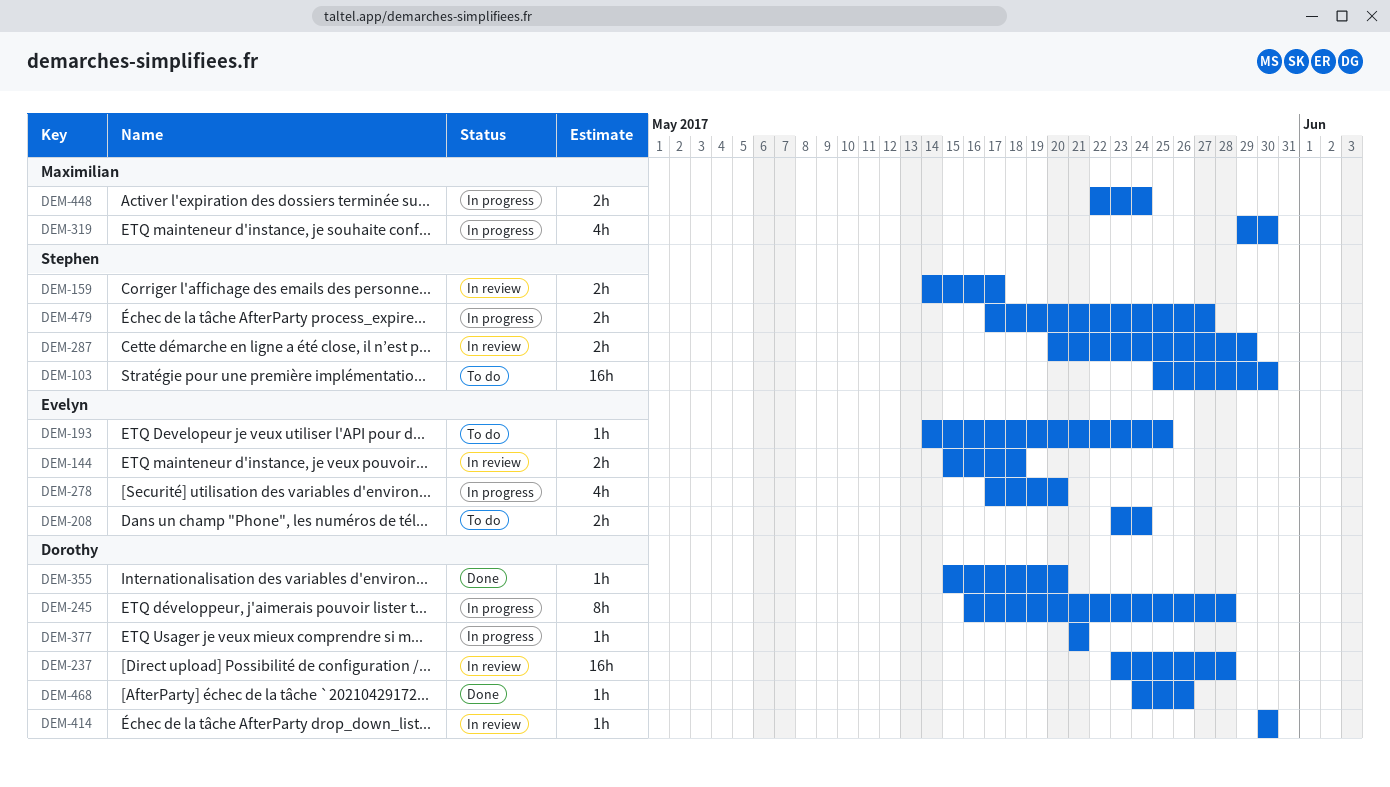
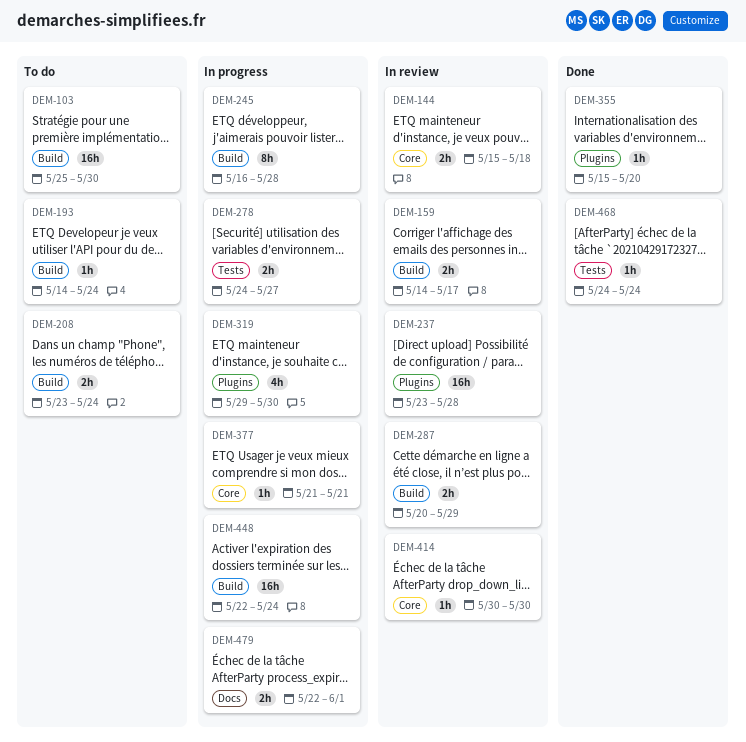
DEM-193, due: May 25 -> May 24
DEM-278, estimate: 4h -> 2h
DEM-278, start: May 17 -> May 24
DEM-278, due: May 20 -> May 27
DEM-448, estimate: 2h -> 16h
DEM-468, due: May 26 -> May 24
DEM-479, start: May 17 -> May 22
DEM-479, due: May 27 -> Jun 1

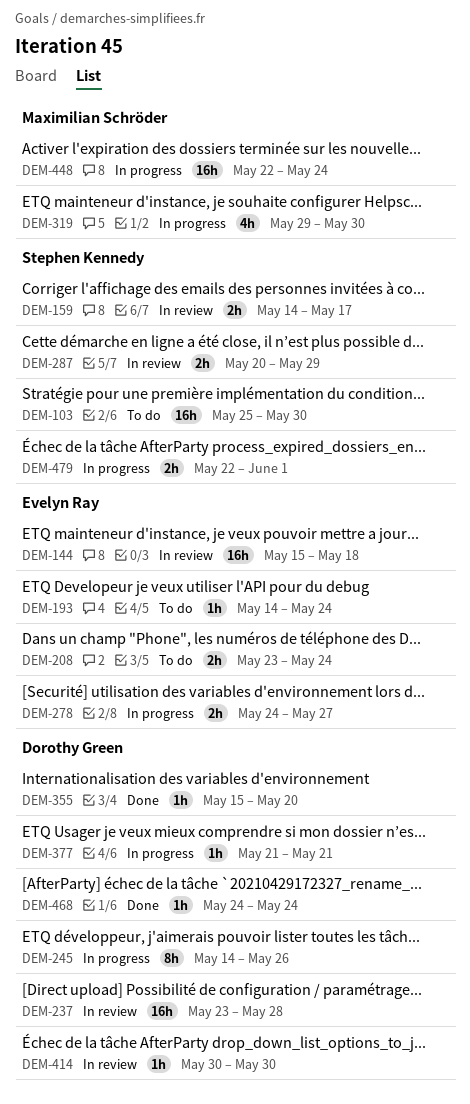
DEM-144, estimate: 2h -> 16h
DEM-245, start: May 16 -> May 14
DEM-245, due: May 28 -> May 26

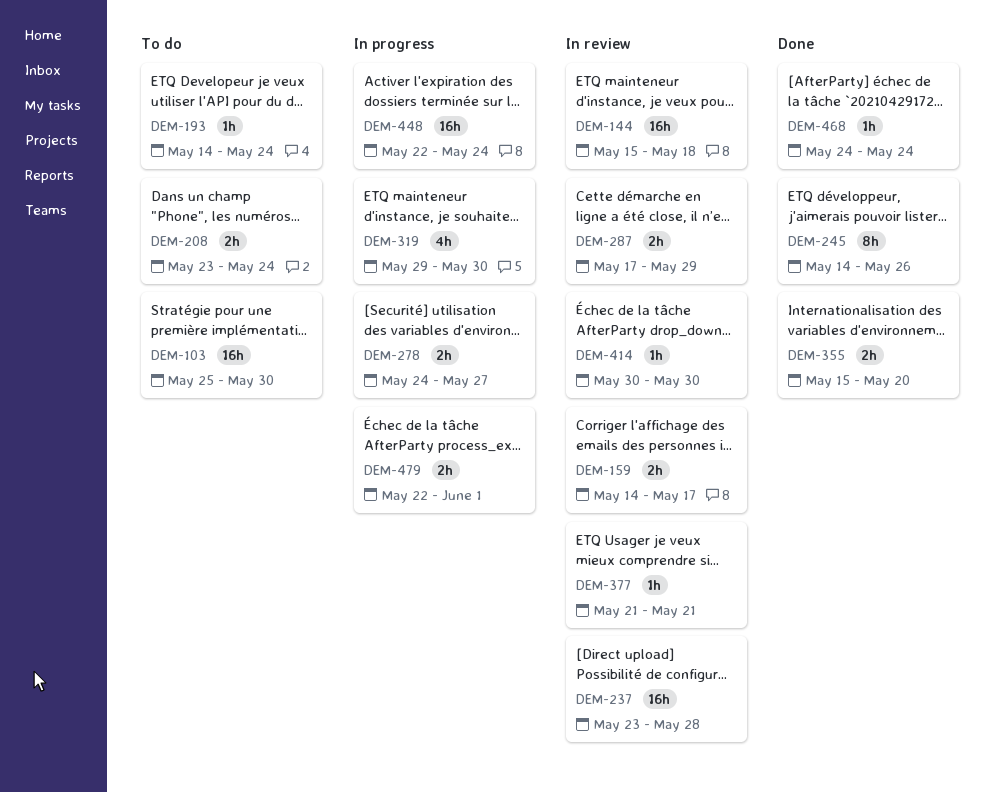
DEM-245, status: In progress -> Done
DEM-287, start: May 20 -> May 17
DEM-355, estimate: 1h -> 2h
DEM-377, status: In progress -> In review

